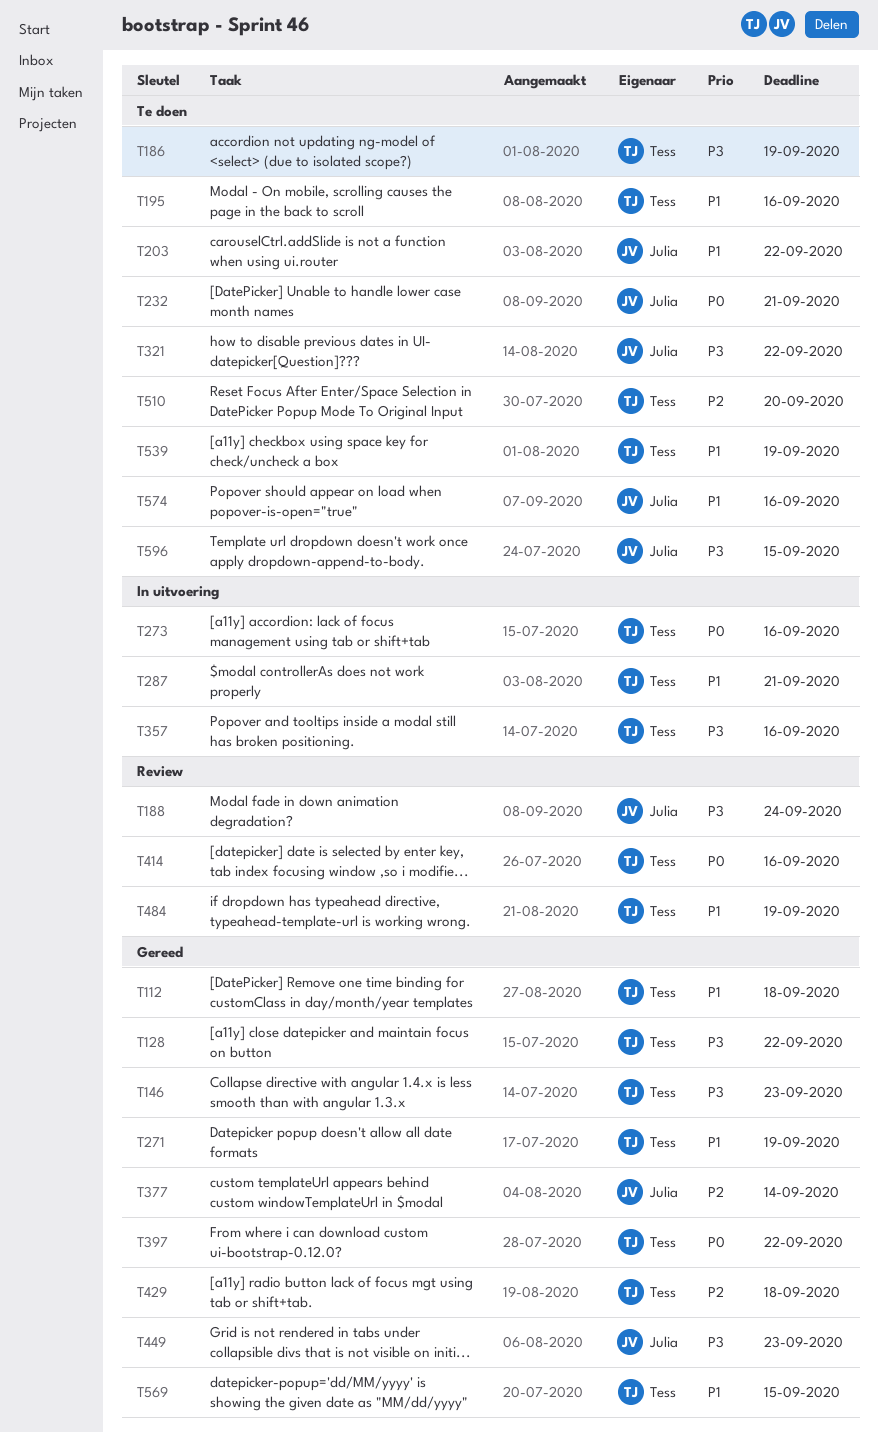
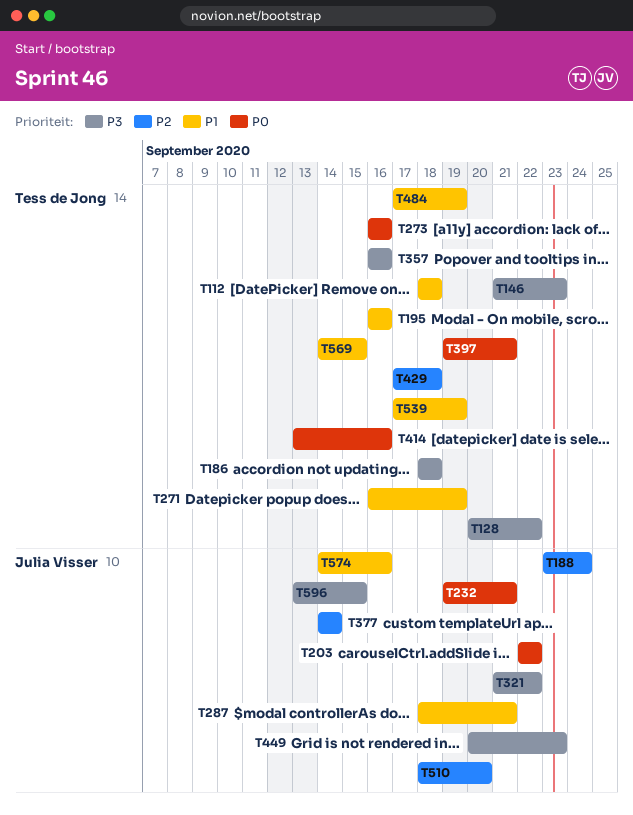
T186, due: Sep 19 -> Sep 18
T188, priority: P3 -> P2
T203, priority: P1 -> P0
T287, owner: Tess de Jong -> Julia Visser
T397, due: Sep 22 -> Sep 21
T510, owner: Tess de Jong -> Julia Visser

